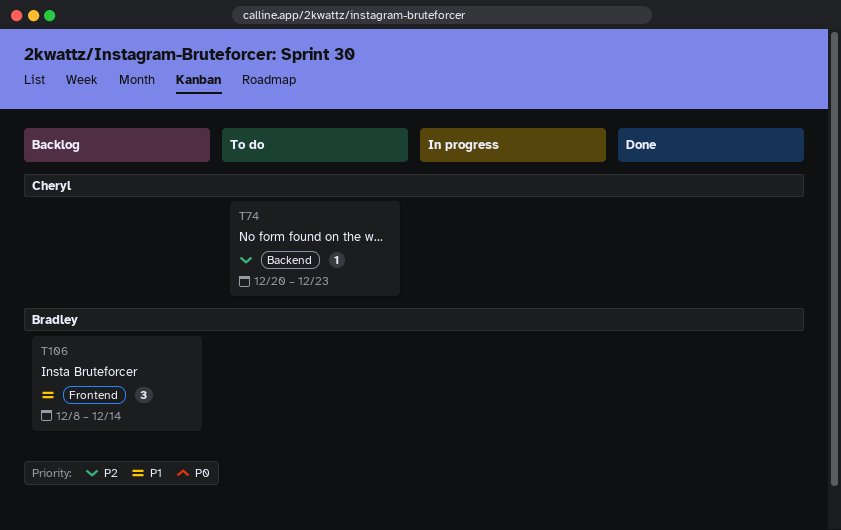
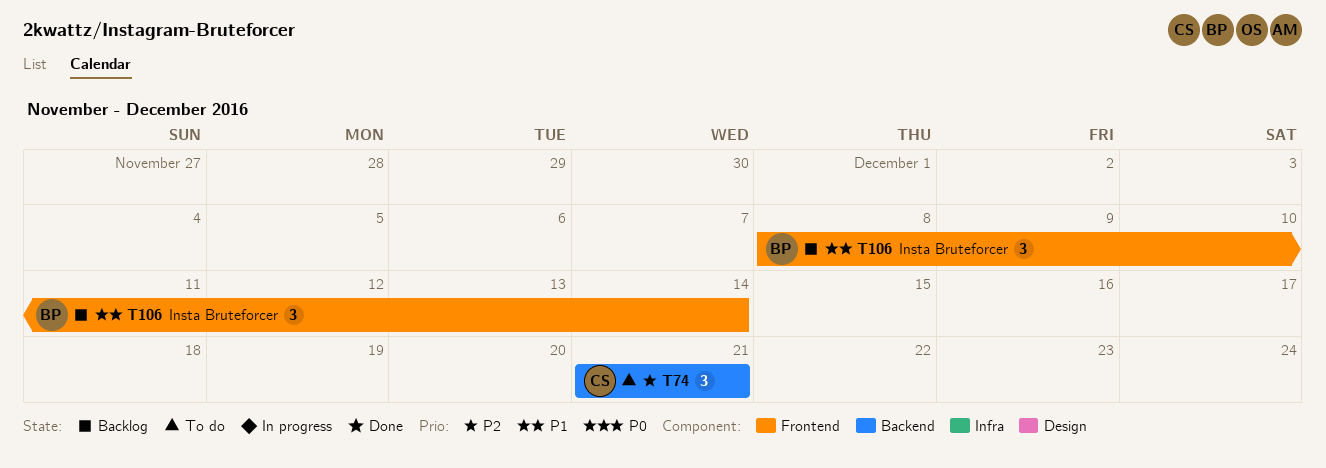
T74, estimate: 1 -> 3
T74, start: Dec 20 -> Dec 21
T74, due: Dec 23 -> Dec 21

